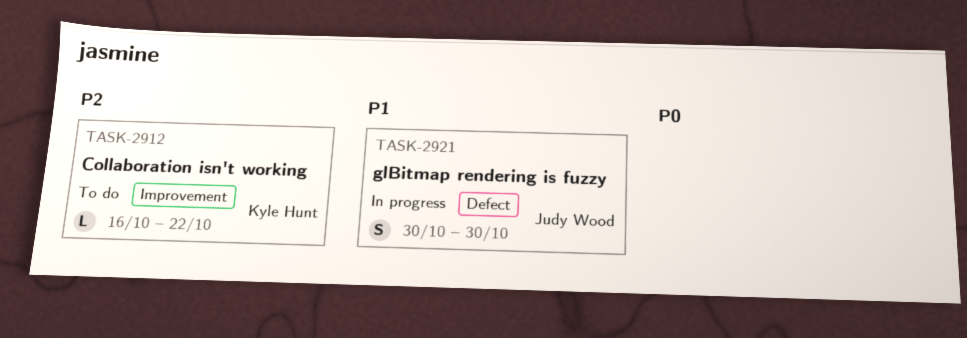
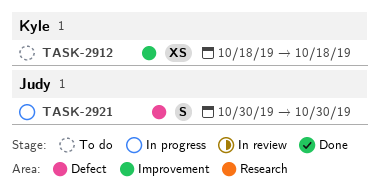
TASK-2912, estimate: L -> XS
TASK-2912, start: Oct 16 -> Oct 18
TASK-2912, due: Oct 22 -> Oct 18

